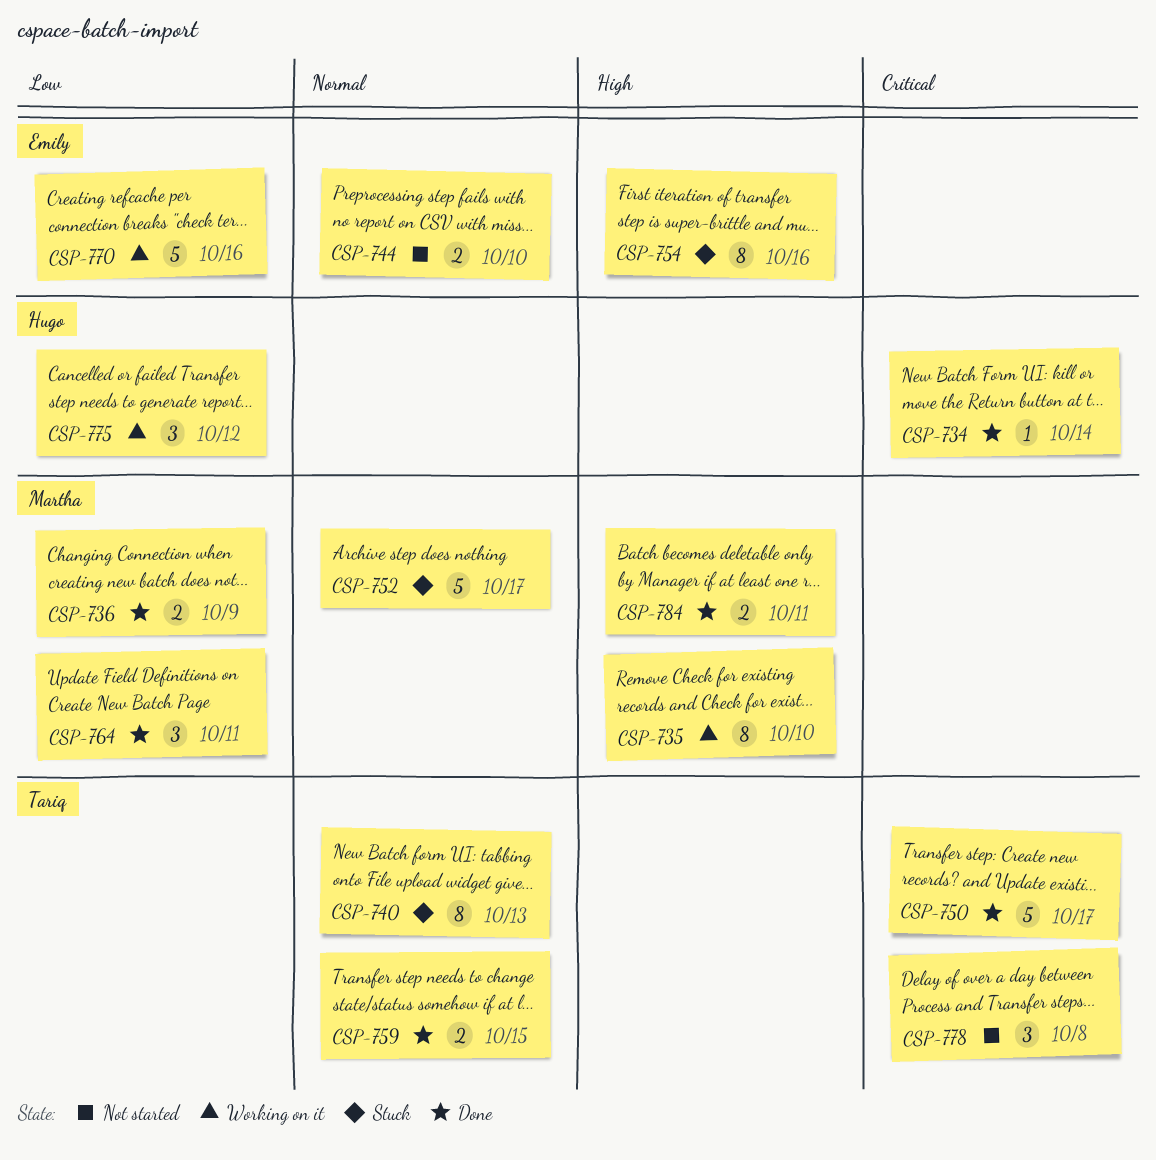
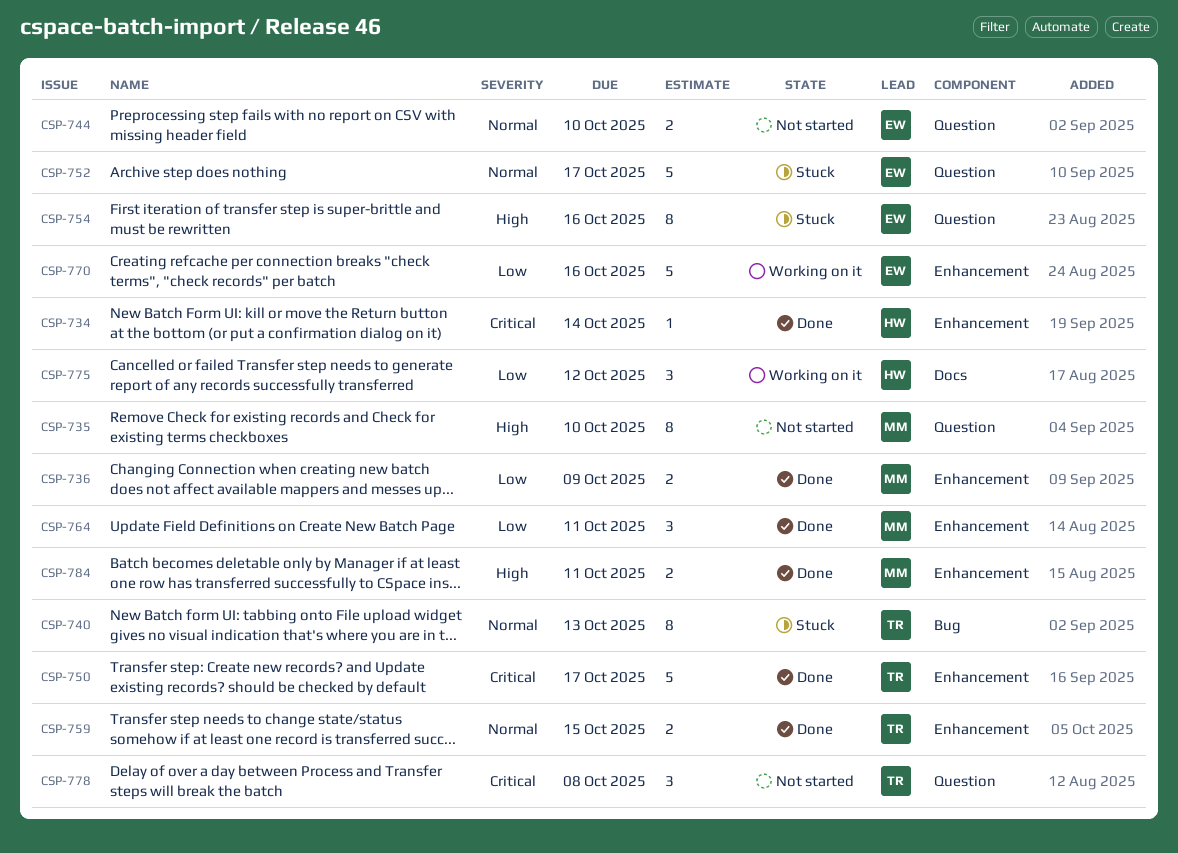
CSP-735, status: Working on it -> Not started
CSP-752, owner: Martha -> Emily

